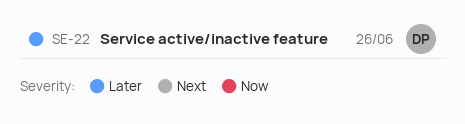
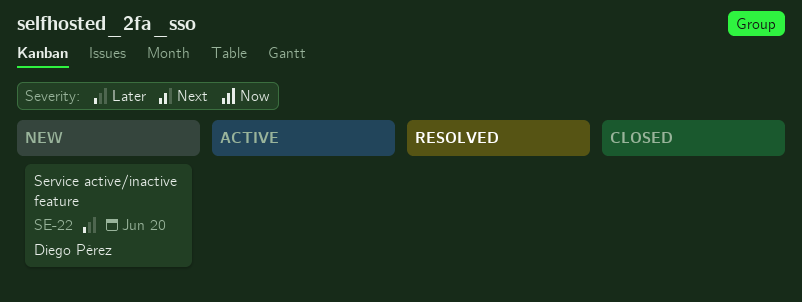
SE-22, due: Jun 26 -> Jun 20

